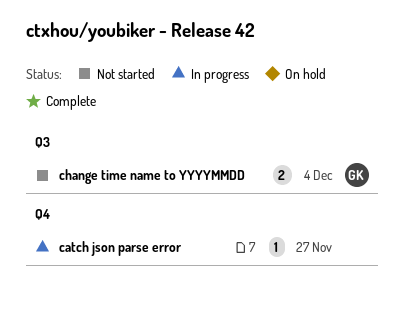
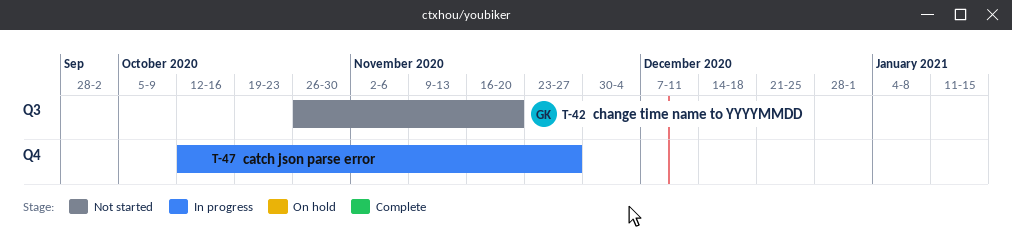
change time name to YYYYMMDD, due: Dec 4 -> Nov 20

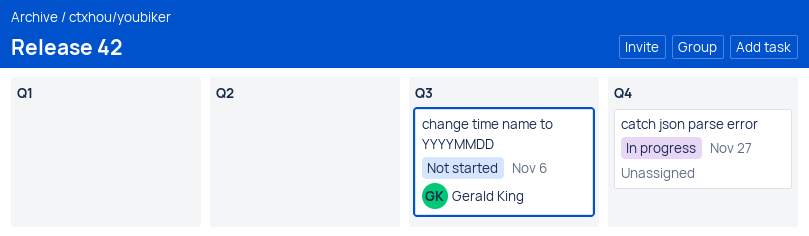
change time name to YYYYMMDD, due: Nov 20 -> Nov 6

